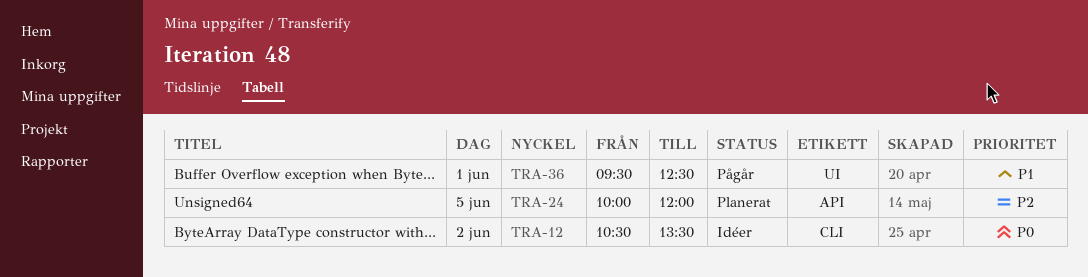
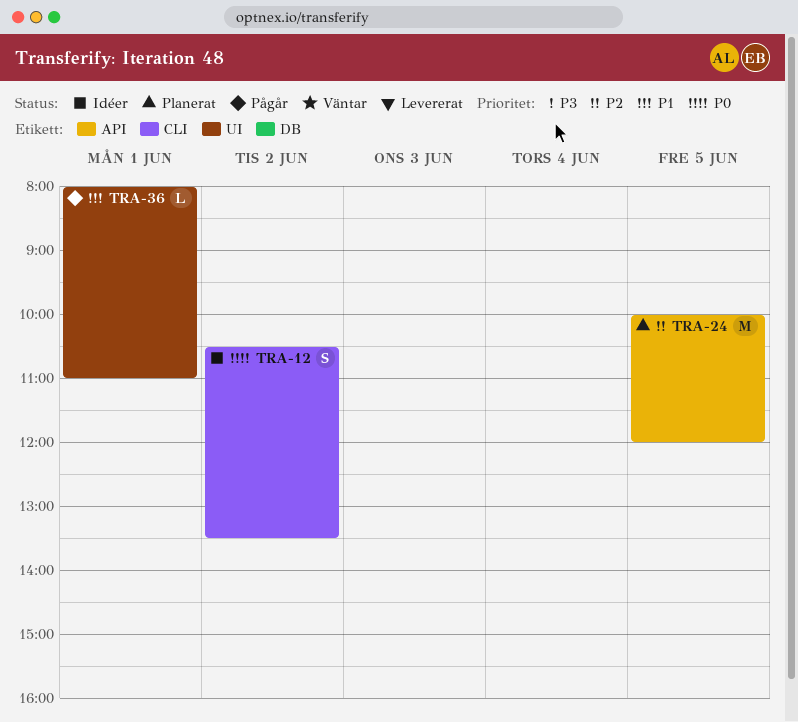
TRA-36, begins: 09:30 -> 08:00
TRA-36, ends: 12:30 -> 11:00

